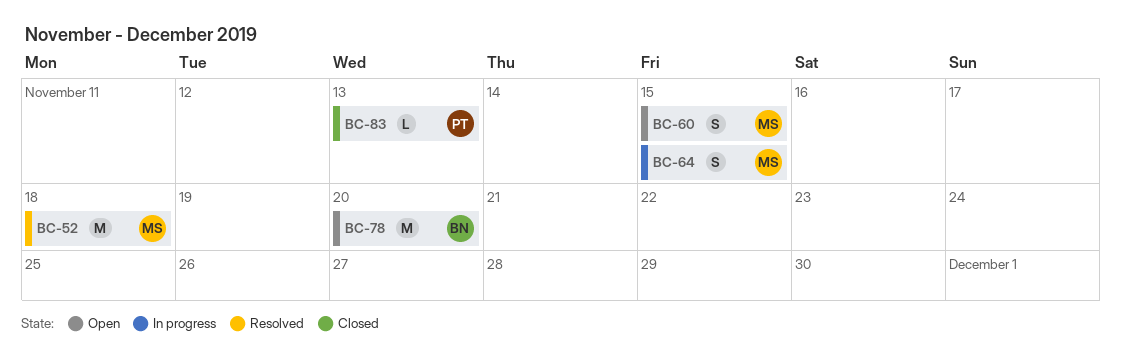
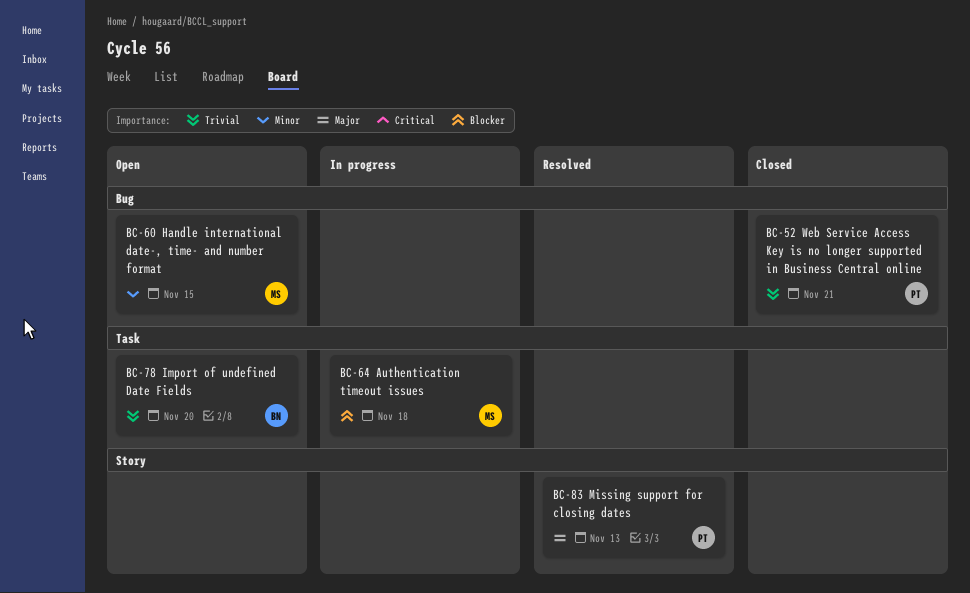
BC-52, status: Resolved -> Closed
BC-52, owner: MS -> PT
BC-52, due: Nov 18 -> Nov 21
BC-64, due: Nov 15 -> Nov 18
BC-83, status: Closed -> Resolved

